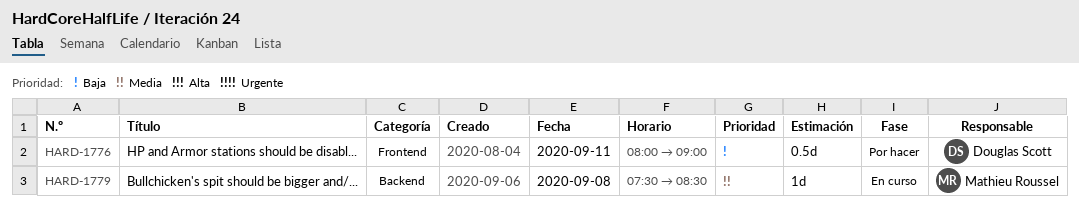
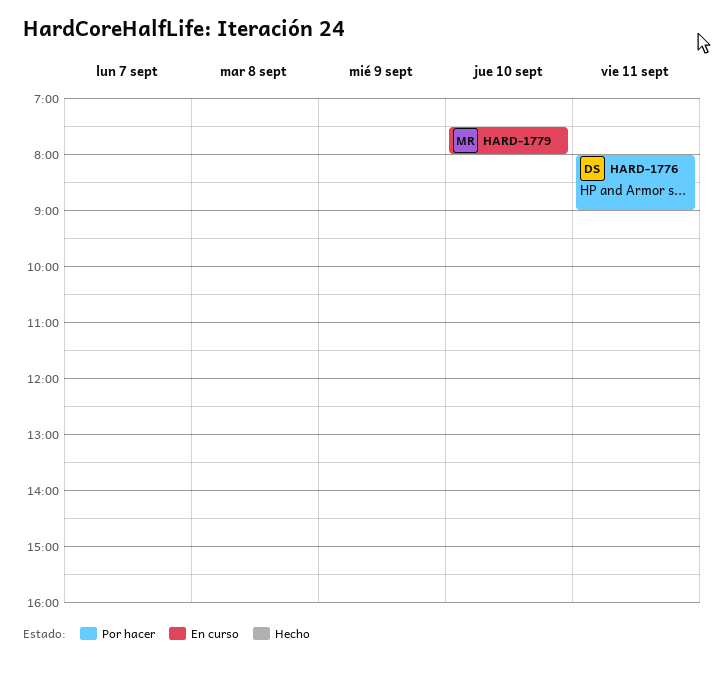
HARD-1779, day: Sep 8 -> Sep 10
HARD-1779, ends: 08:30 -> 08:00

